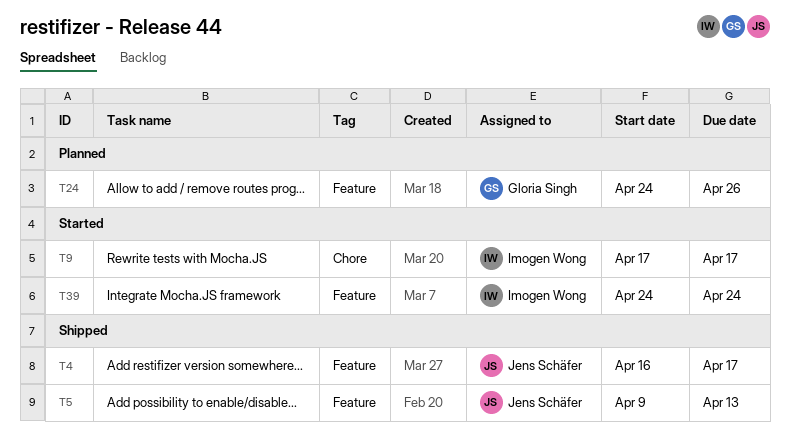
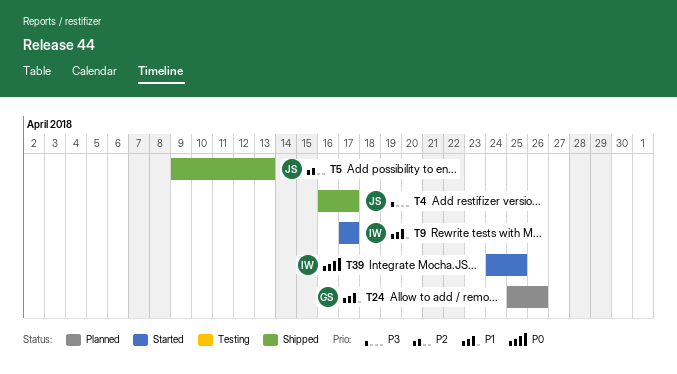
T24, start: Apr 24 -> Apr 25
T39, due: Apr 24 -> Apr 25

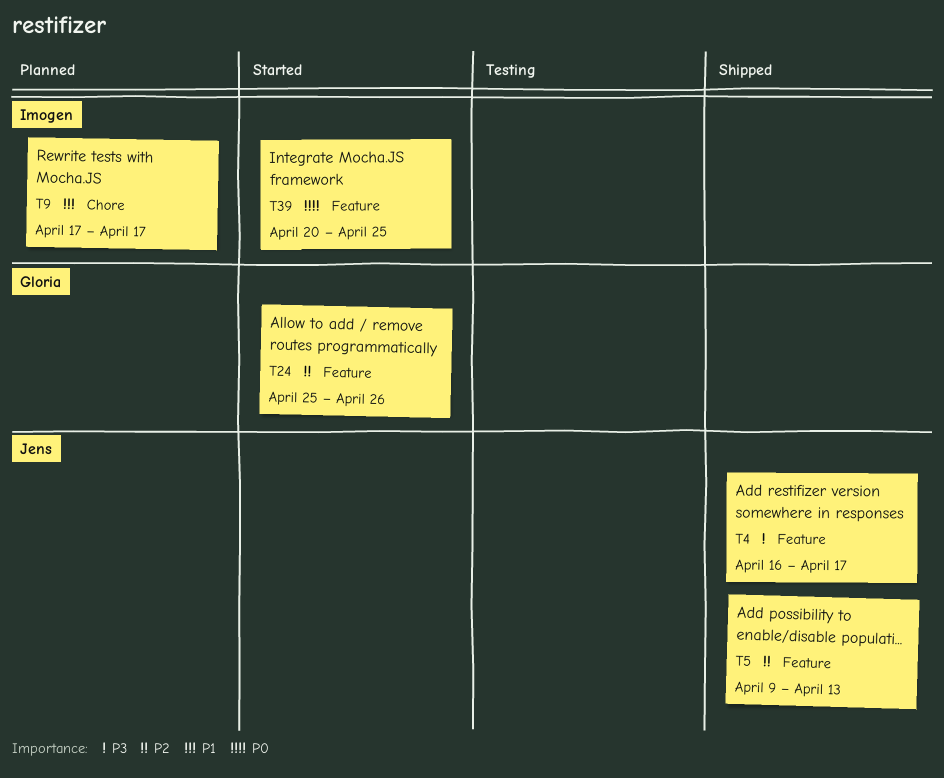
T9, status: Started -> Planned
T24, status: Planned -> Started
T24, priority: P1 -> P2
T39, start: Apr 24 -> Apr 20

